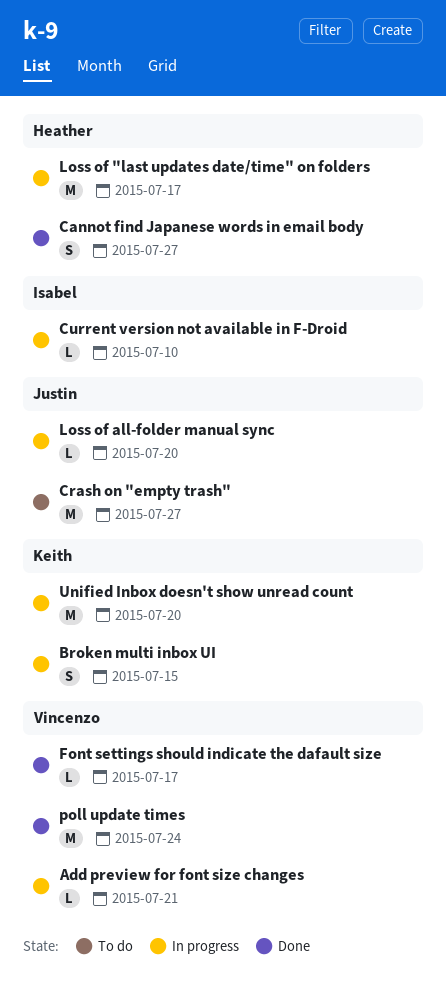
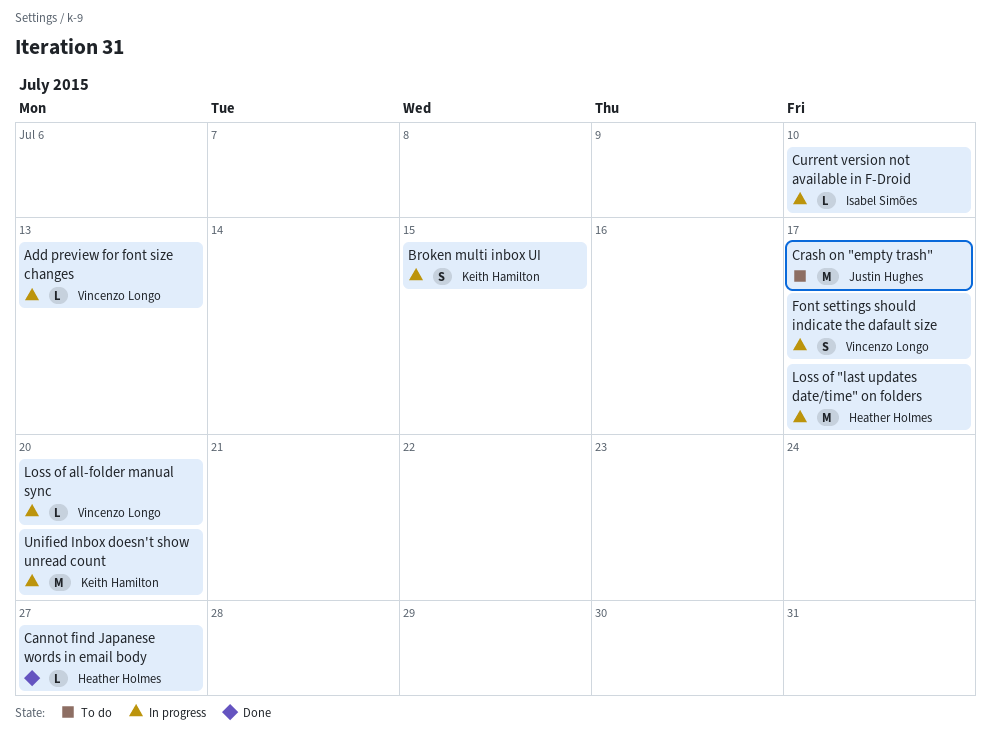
Add preview for font size changes, due: Jul 21 -> Jul 13
Cannot find Japanese words in email body, estimate: S -> L
Crash on "empty trash", due: Jul 27 -> Jul 17
Font settings should indicate the dafault size, status: Done -> In progress
Font settings should indicate the dafault size, estimate: L -> S
Loss of all-folder manual sync, owner: Justin Hughes -> Vincenzo Longo
poll update times: present -> none

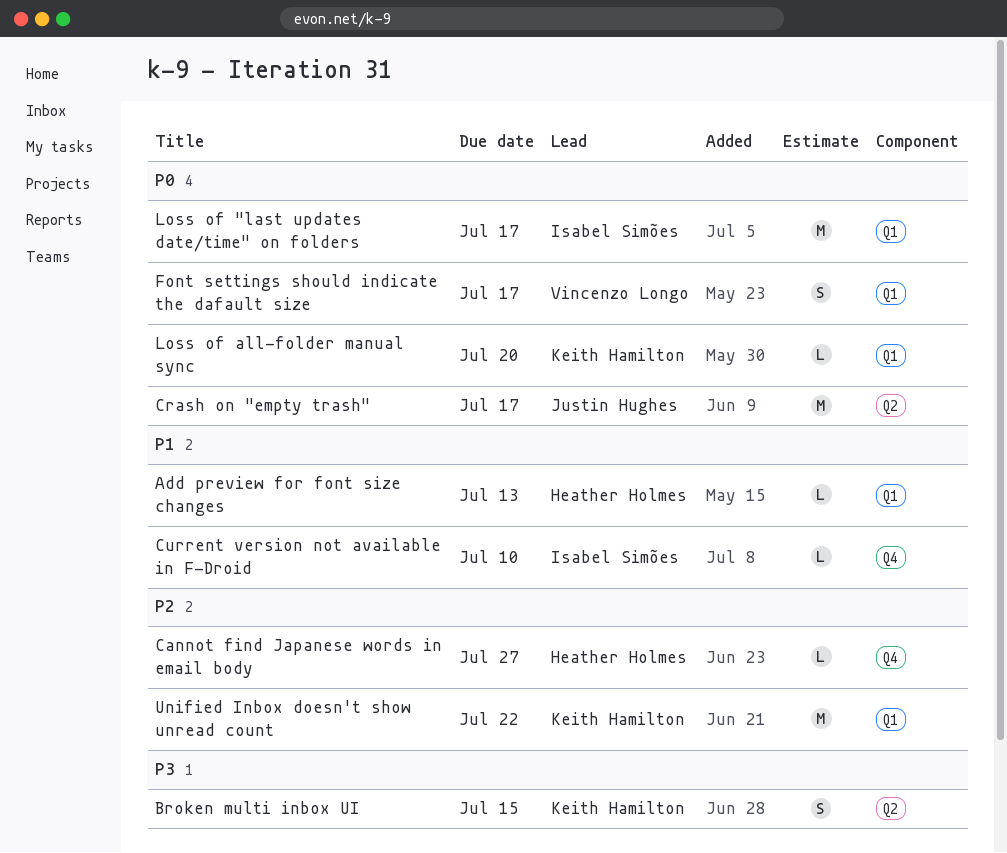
Add preview for font size changes, owner: Vincenzo Longo -> Heather Holmes
Loss of "last updates date/time" on folders, owner: Heather Holmes -> Isabel Simões
Loss of all-folder manual sync, owner: Vincenzo Longo -> Keith Hamilton
Unified Inbox doesn't show unread count, due: Jul 20 -> Jul 22

